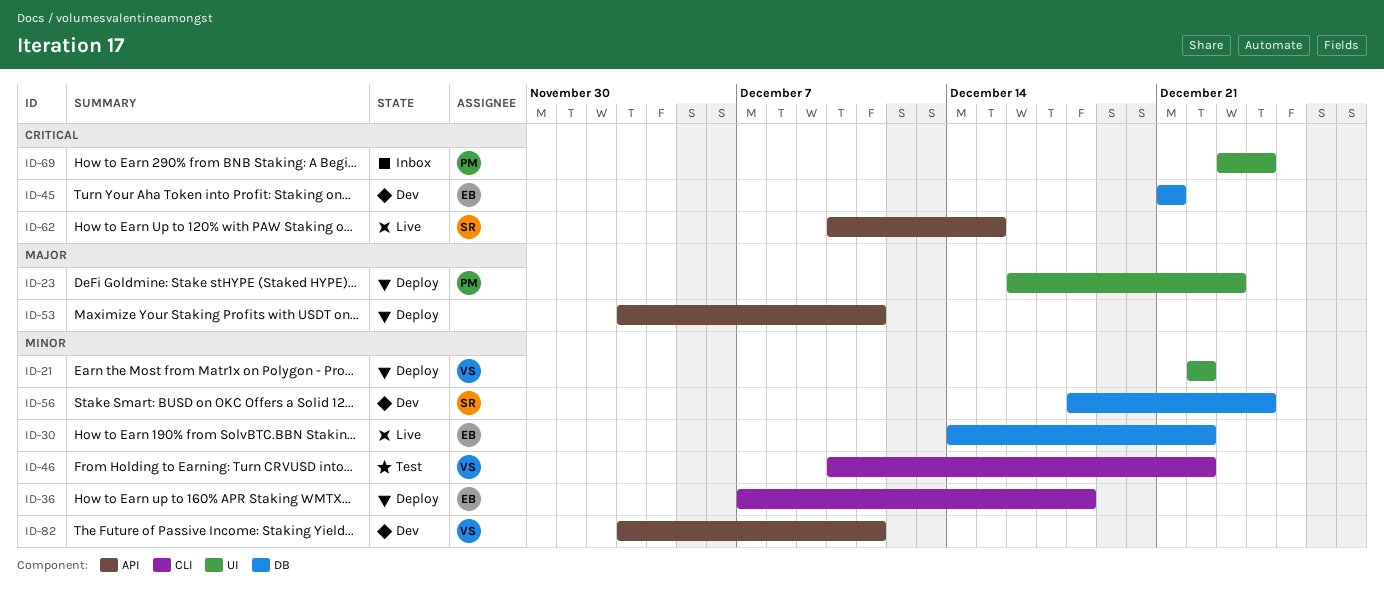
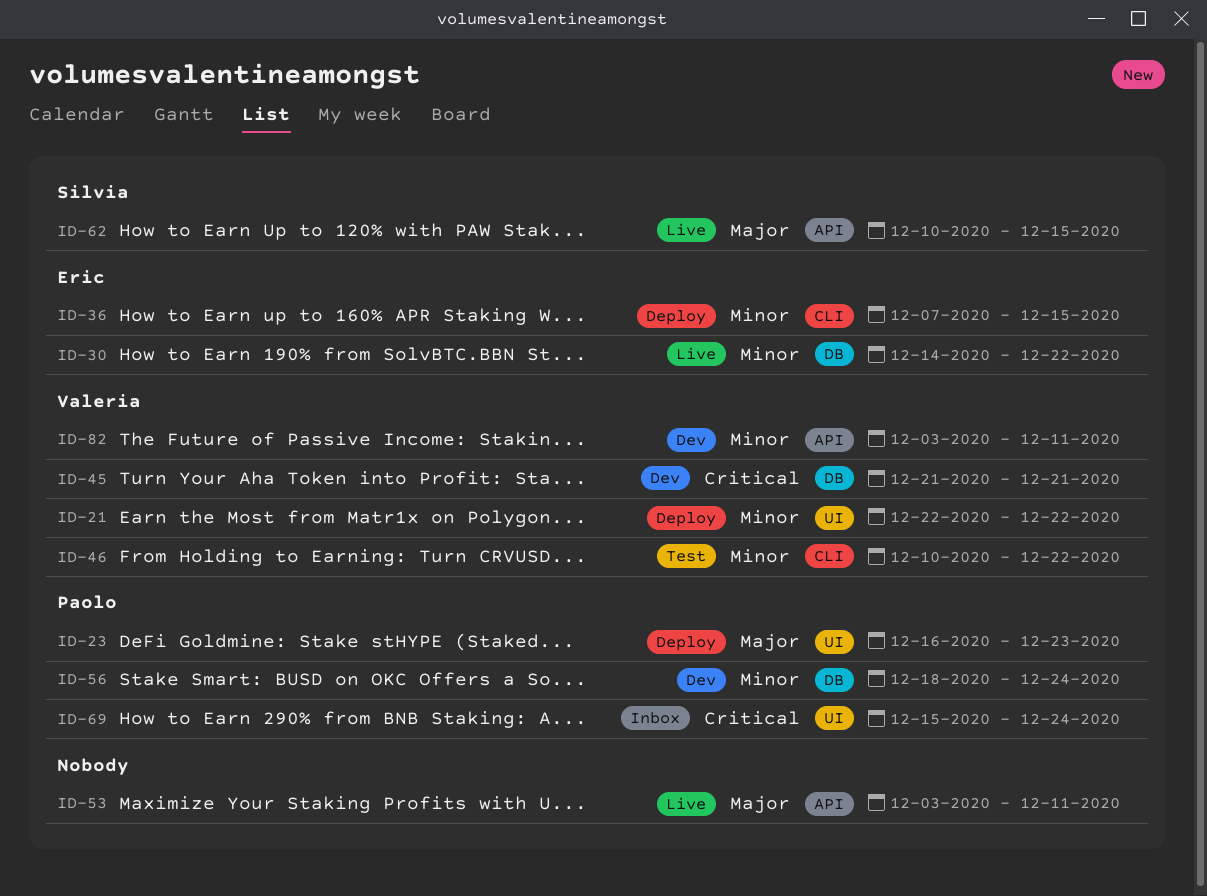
ID-36, due: Dec 18 -> Dec 15
ID-45, owner: Eric -> Valeria
ID-53, status: Deploy -> Live
ID-56, owner: Silvia -> Paolo
ID-62, priority: Critical -> Major
ID-69, start: Dec 23 -> Dec 15

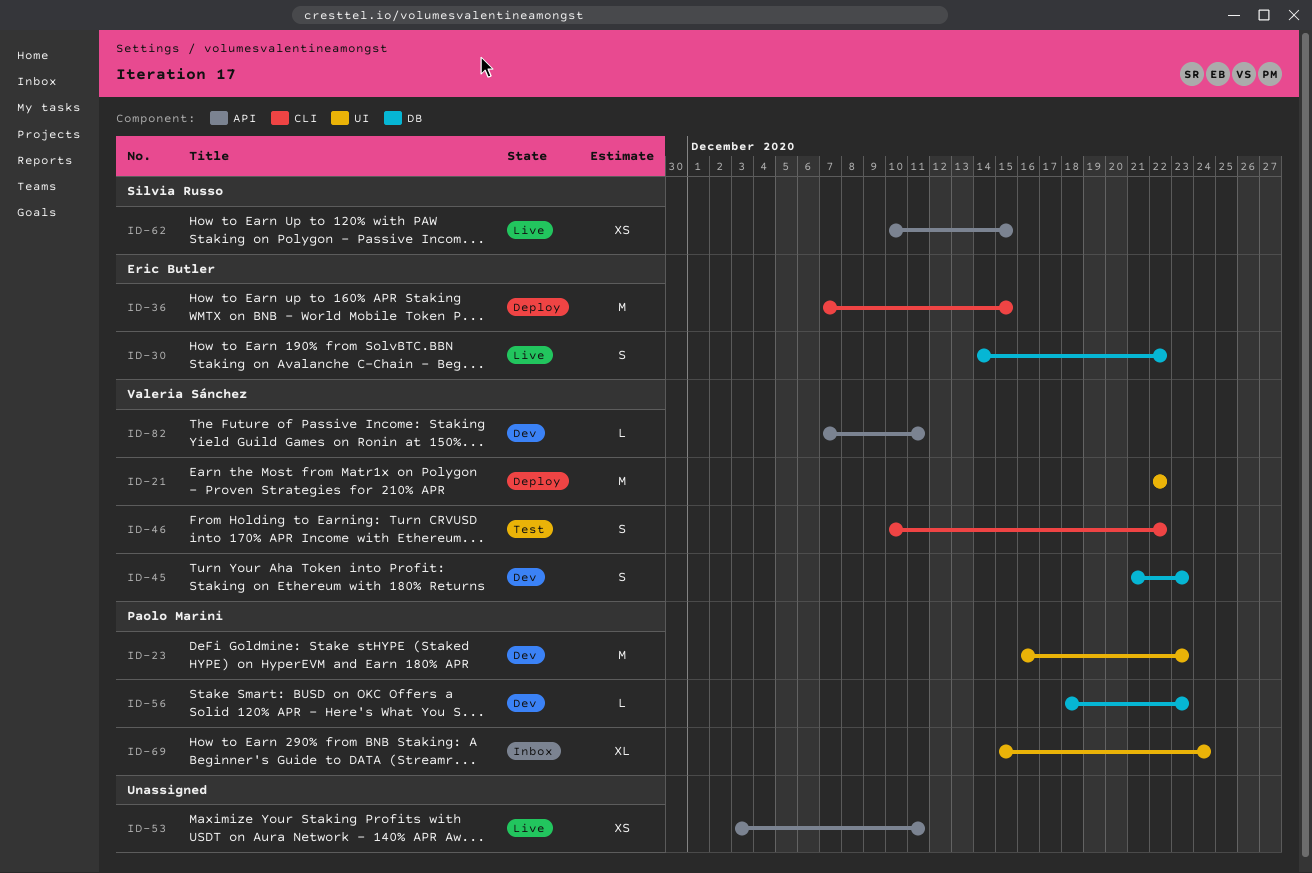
ID-23, status: Deploy -> Dev
ID-45, due: Dec 21 -> Dec 23
ID-56, due: Dec 24 -> Dec 23
ID-82, start: Dec 3 -> Dec 7

